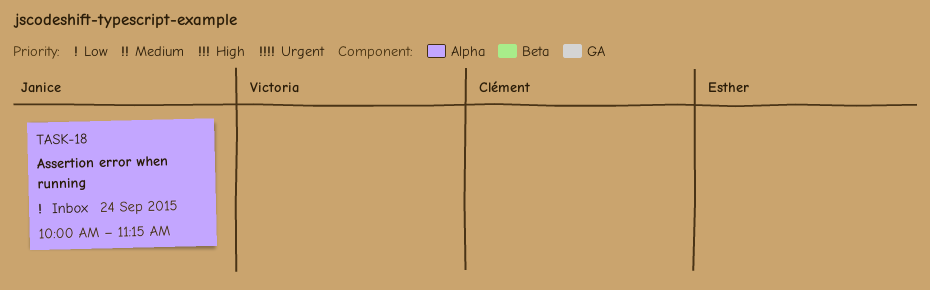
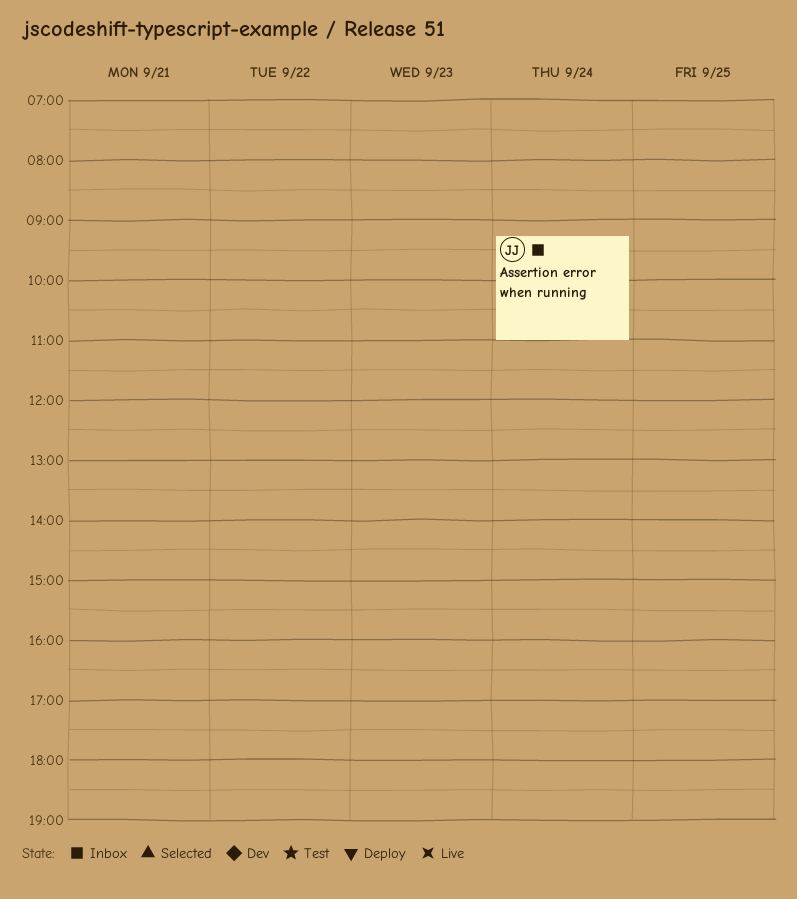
Assertion error when running, begins: 10:00 -> 09:15
Assertion error when running, ends: 11:15 -> 11:00

